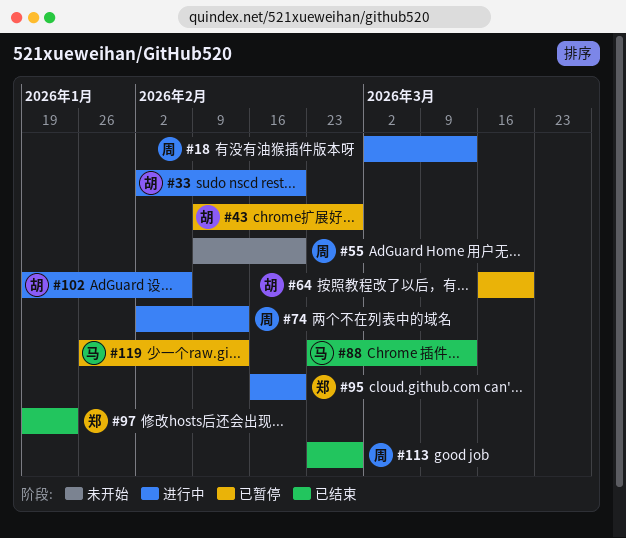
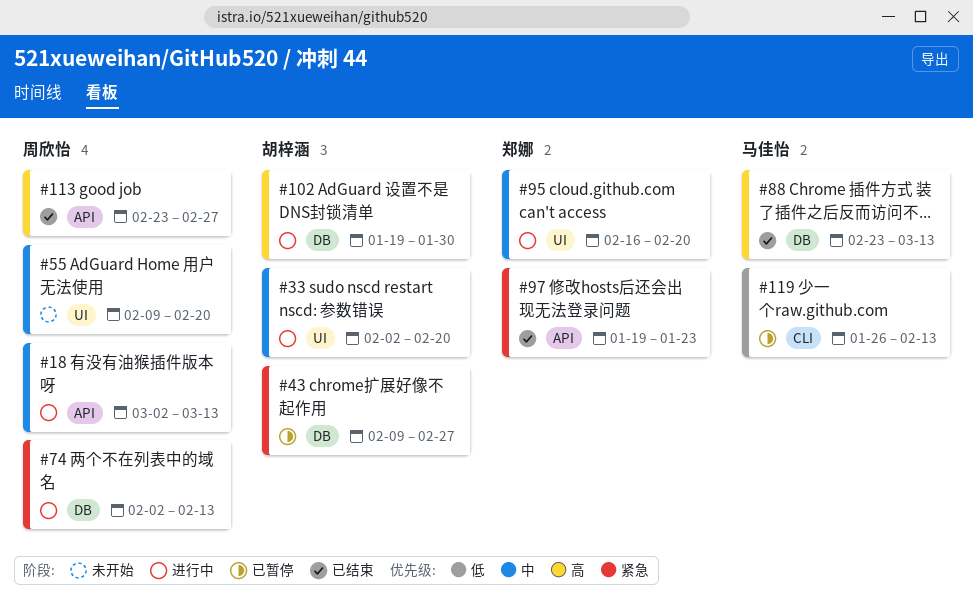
#64: present -> none
#102, due: Feb 6 -> Jan 30

